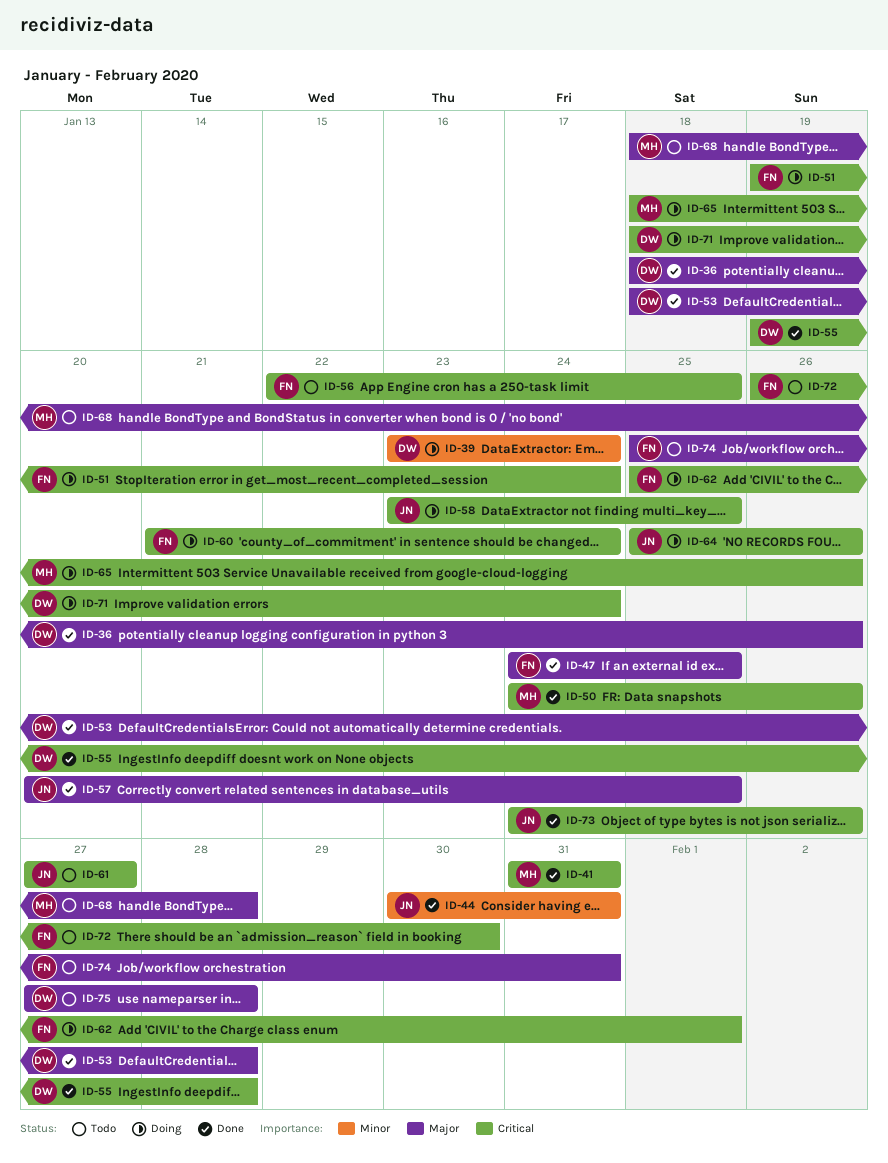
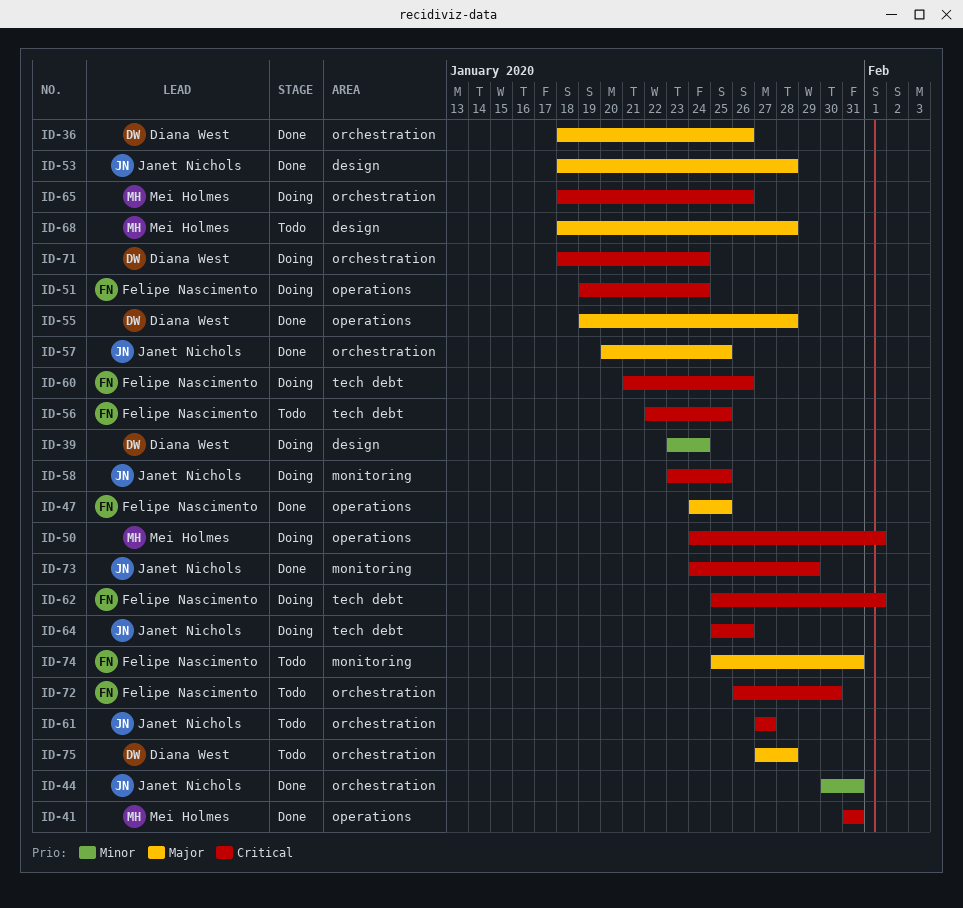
ID-50, status: Done -> Doing
ID-50, due: Jan 26 -> Feb 1
ID-53, owner: Diana West -> Janet Nichols
ID-55, priority: Critical -> Major
ID-60, due: Jan 24 -> Jan 26
ID-73, due: Jan 26 -> Jan 29

